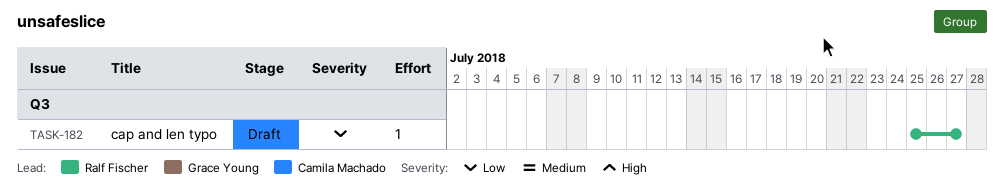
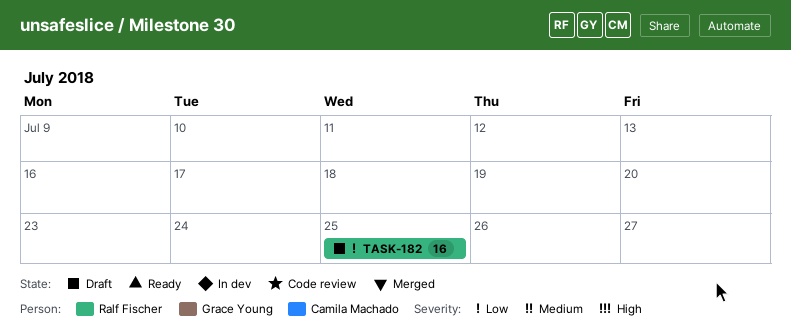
TASK-182, estimate: 1 -> 16
TASK-182, due: Jul 27 -> Jul 25

